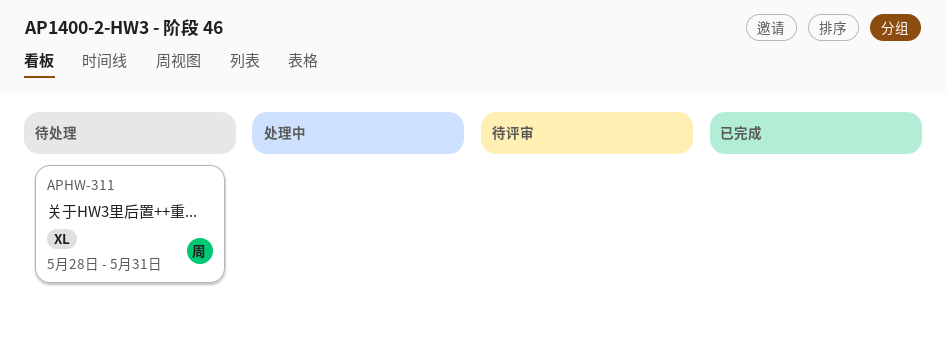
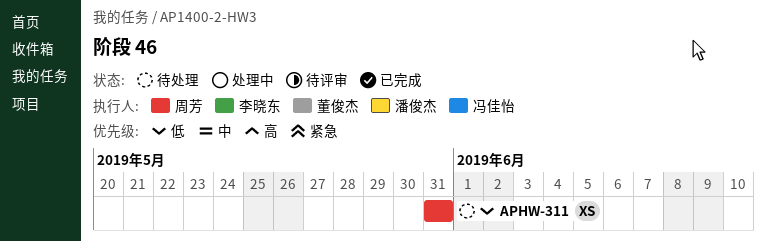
APHW-311, estimate: XL -> XS
APHW-311, start: May 28 -> May 31

